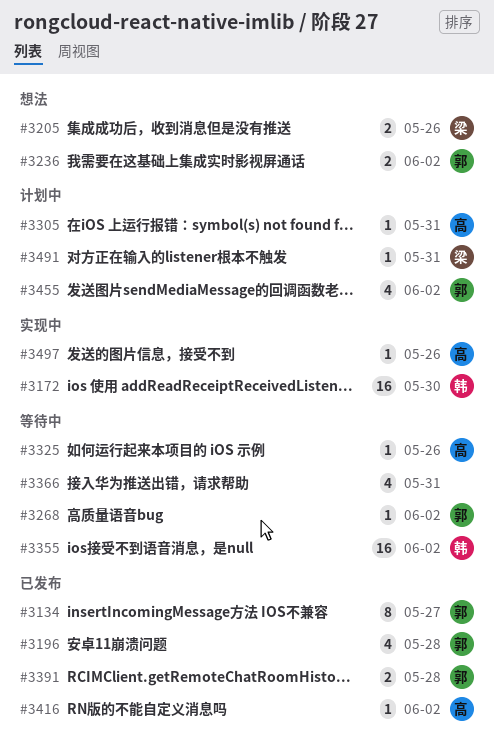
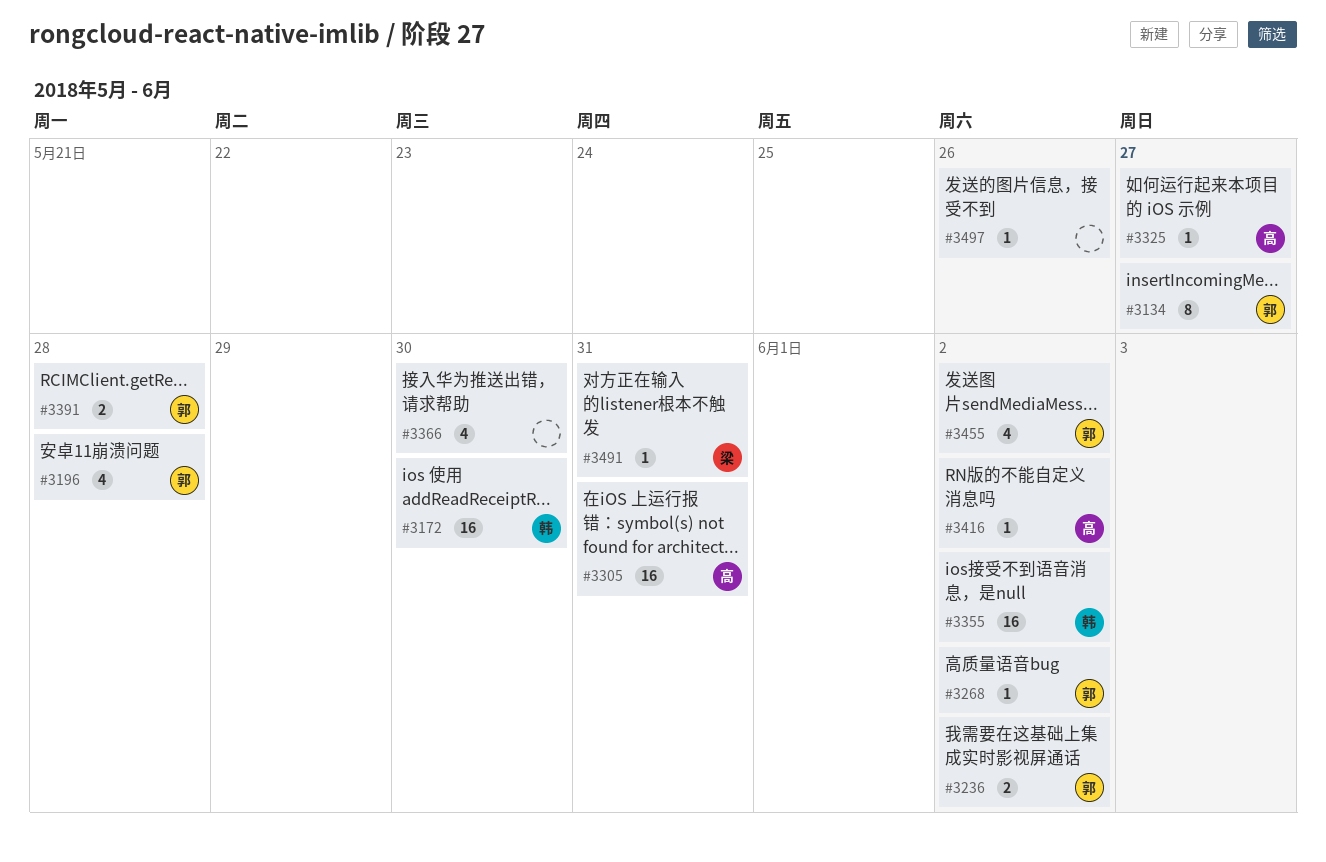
#3205: present -> none
#3305, estimate: 1 -> 16
#3325, due: May 26 -> May 27
#3366, due: May 31 -> May 30
#3497, owner: 高 -> none

